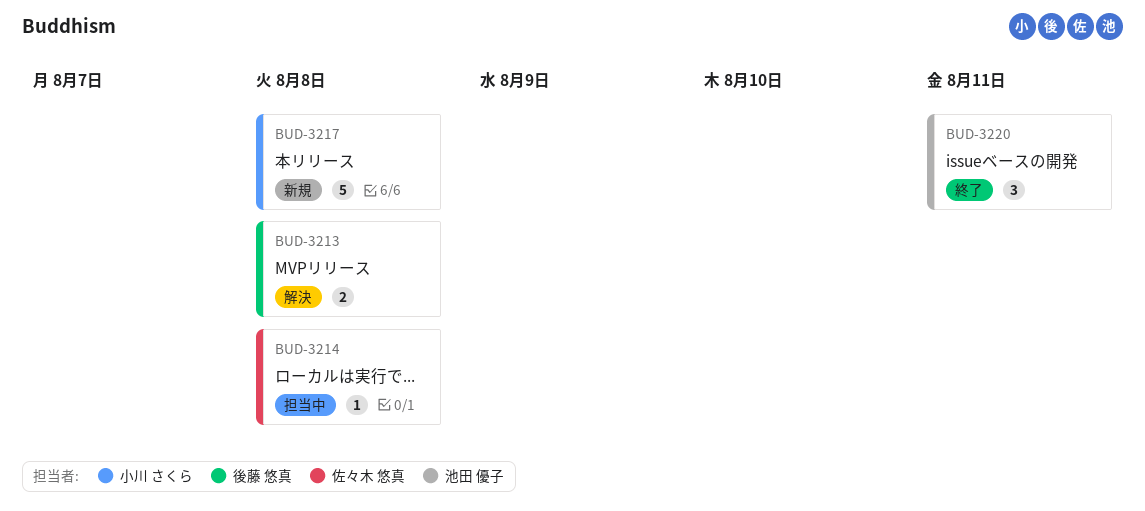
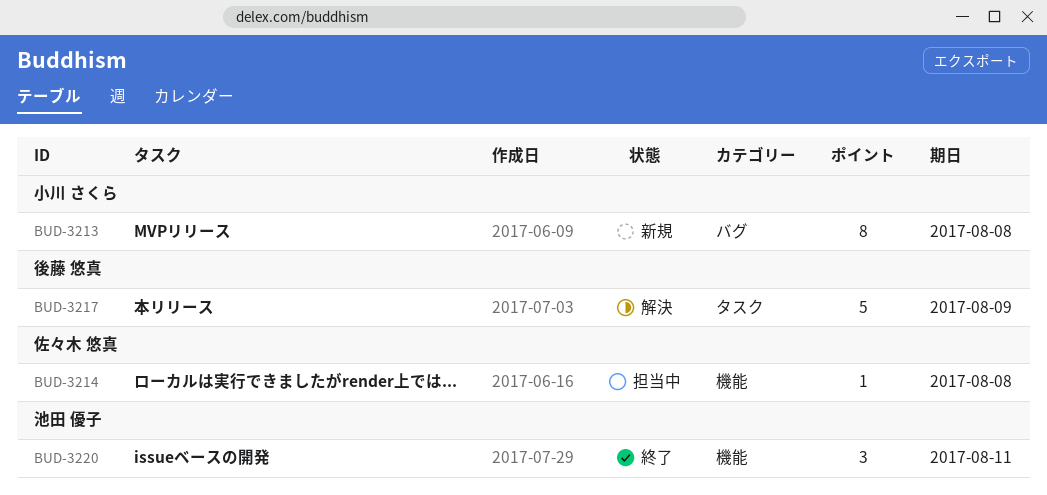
BUD-3213, status: 解決 -> 新規
BUD-3213, owner: 後藤 悠真 -> 小川 さくら
BUD-3213, estimate: 2 -> 8
BUD-3217, status: 新規 -> 解決
BUD-3217, owner: 小川 さくら -> 後藤 悠真
BUD-3217, due: Aug 8 -> Aug 9

